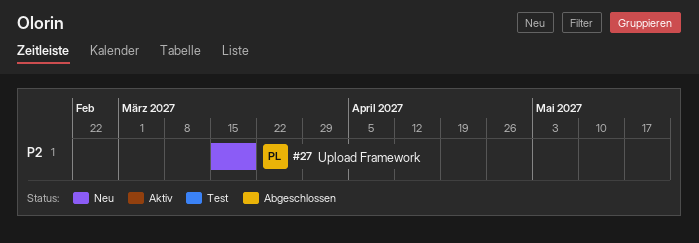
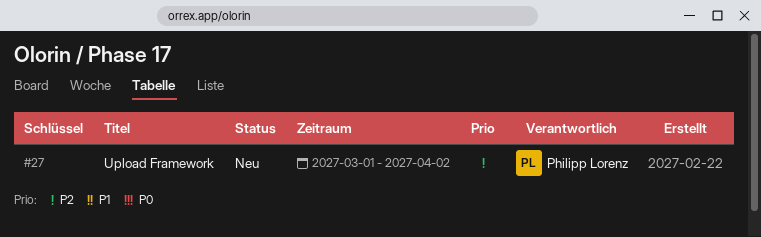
#27, start: Mar 15 -> Mar 1
#27, due: Mar 19 -> Apr 2

